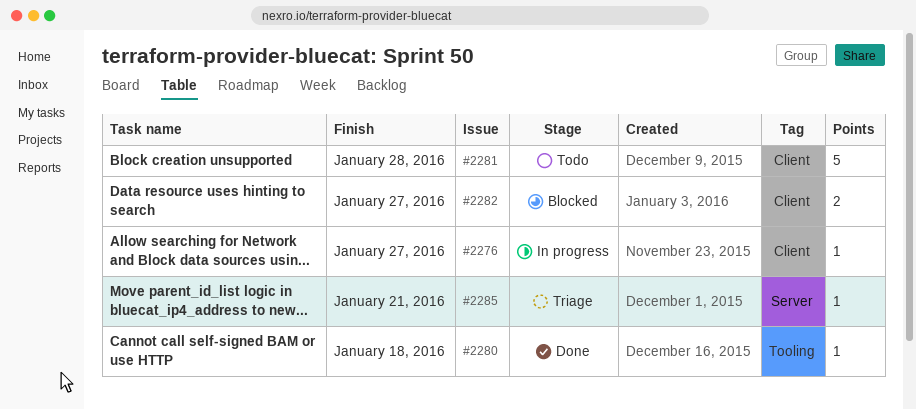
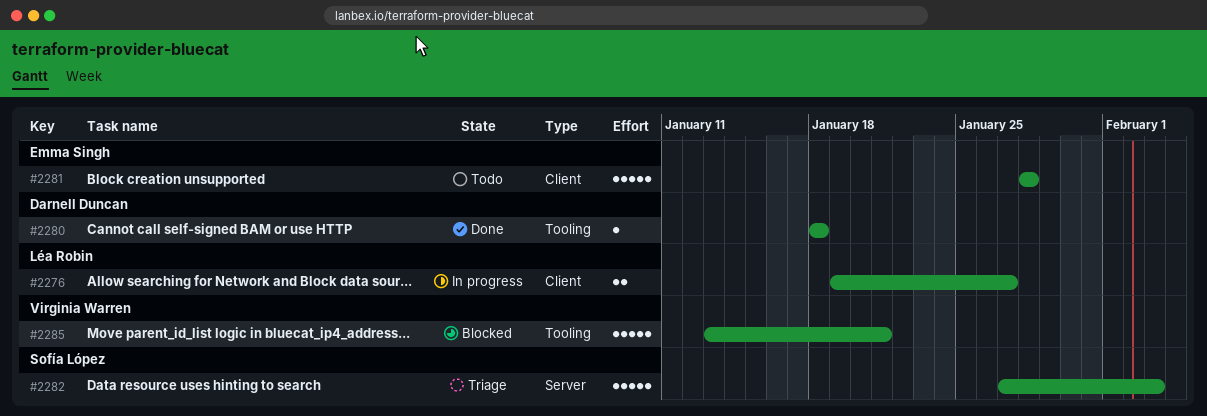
#2276, estimate: 1 -> 2
#2282, status: Blocked -> Triage
#2282, label: Client -> Server
#2282, estimate: 2 -> 5
#2282, due: Jan 27 -> Feb 3
#2285, status: Triage -> Blocked
#2285, label: Server -> Tooling
#2285, estimate: 1 -> 5

